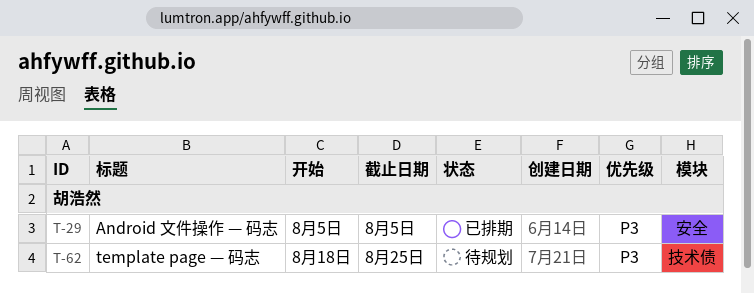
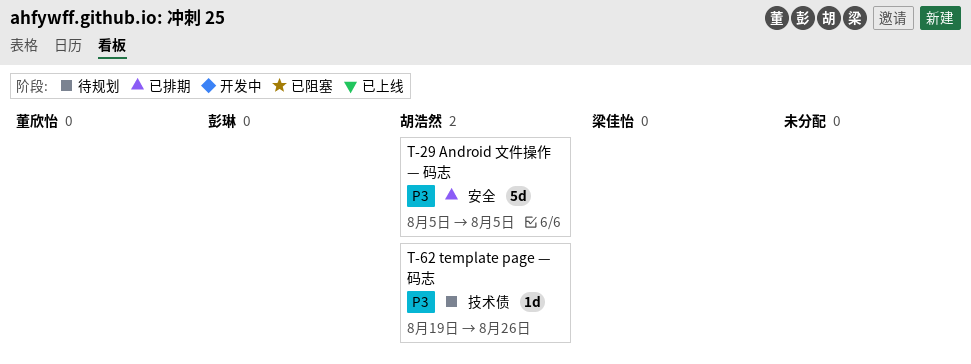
T-62, start: Aug 18 -> Aug 19
T-62, due: Aug 25 -> Aug 26

